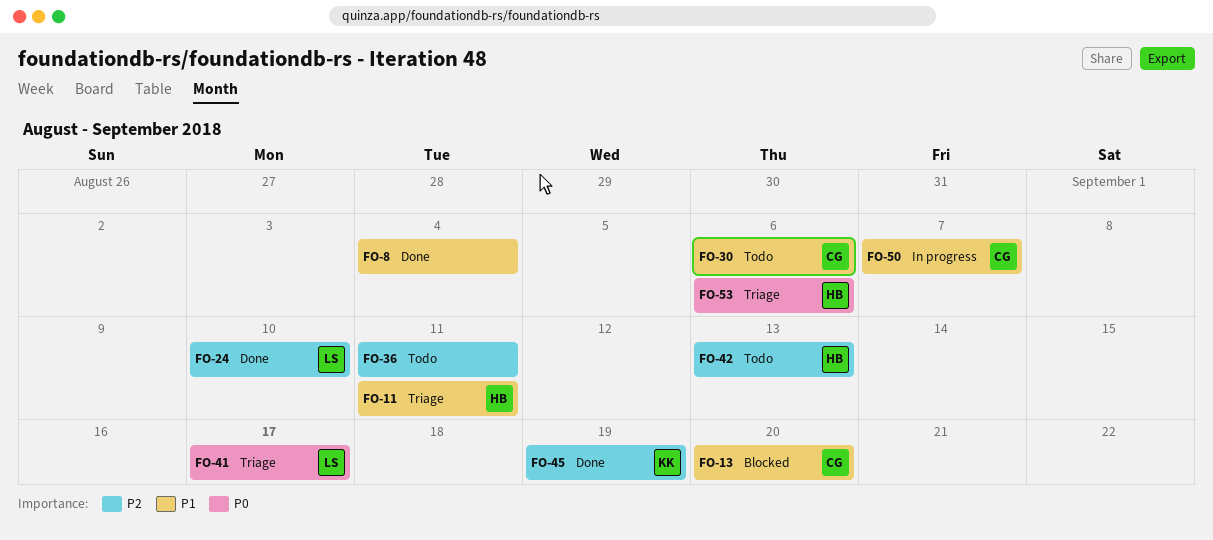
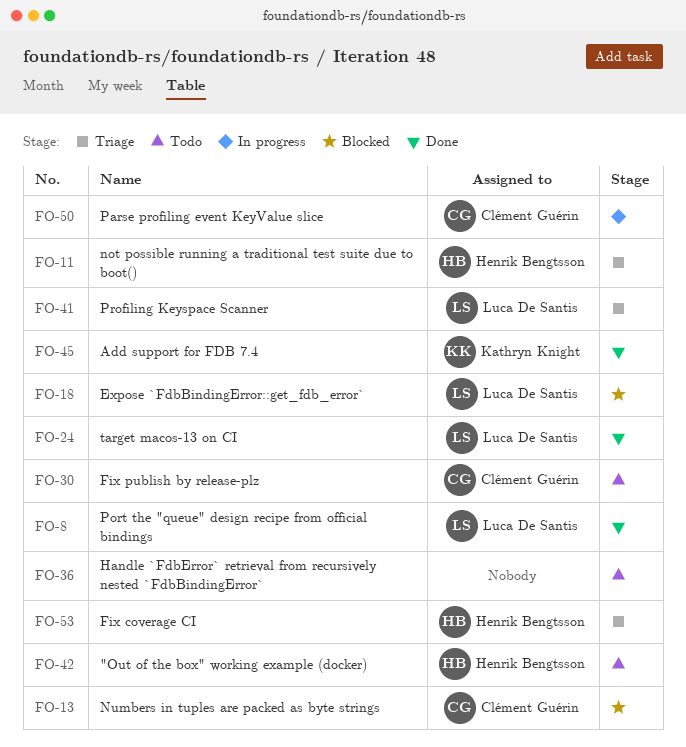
FO-8, owner: none -> Luca De Santis
FO-18: none -> present

